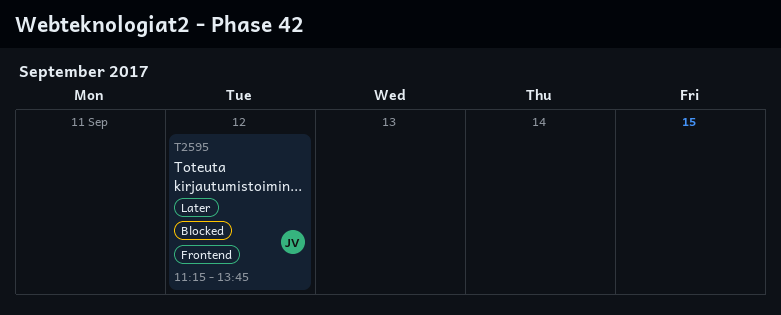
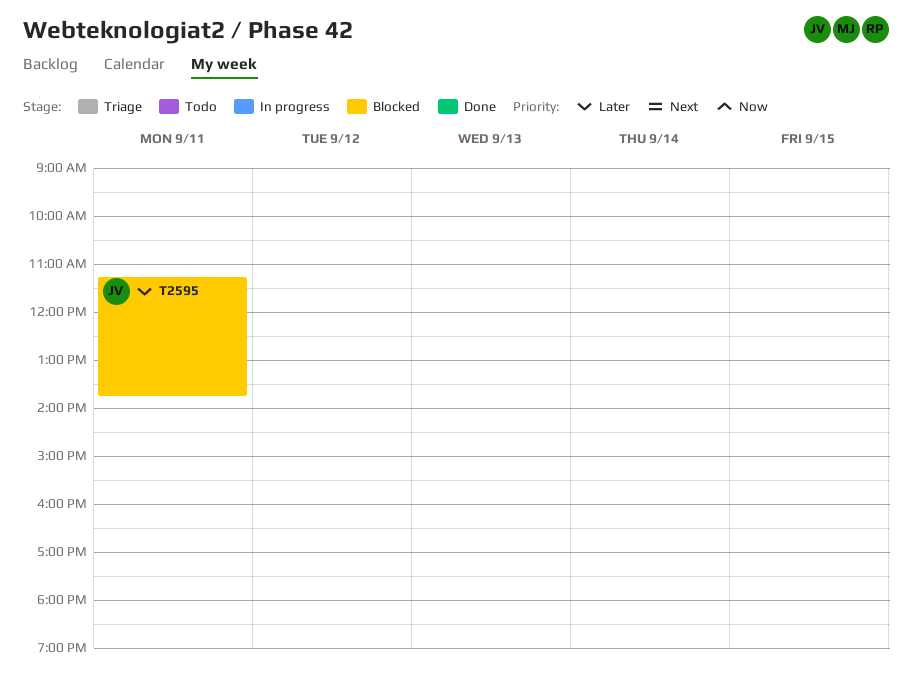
T2595, day: Sep 12 -> Sep 11

